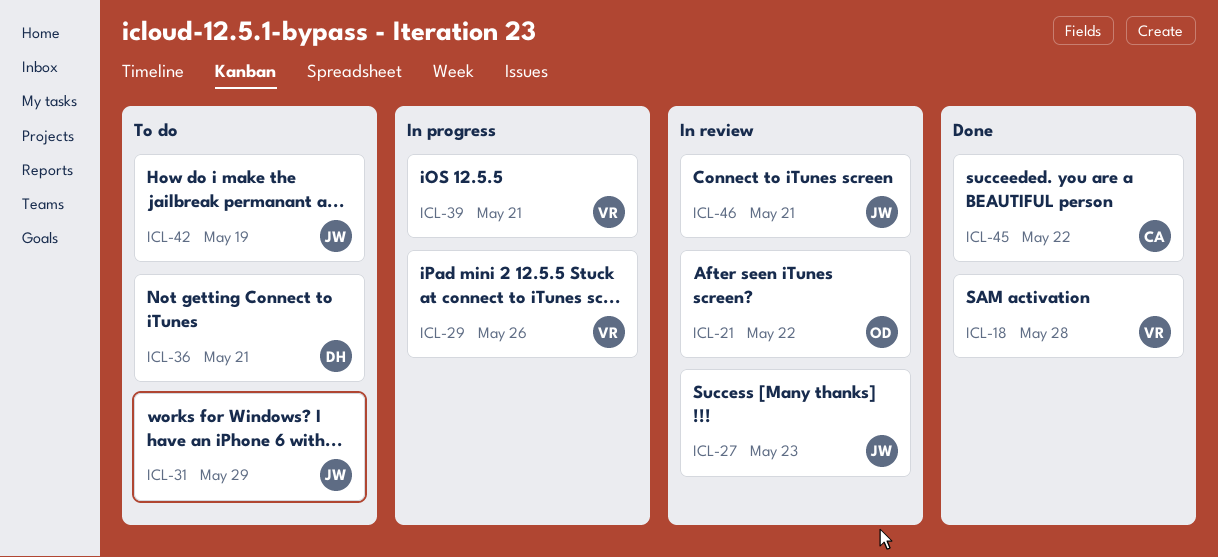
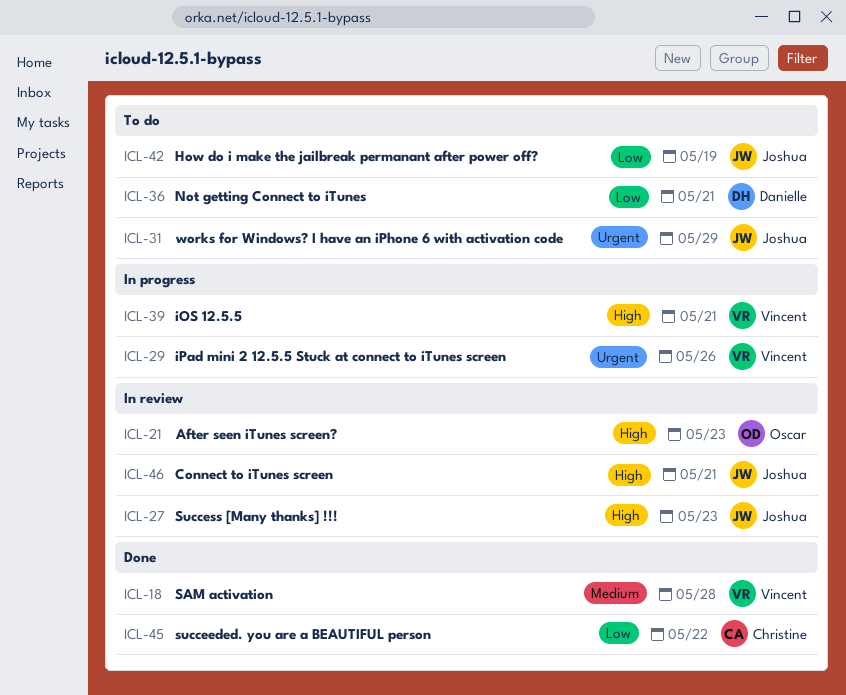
ICL-21, due: May 22 -> May 23

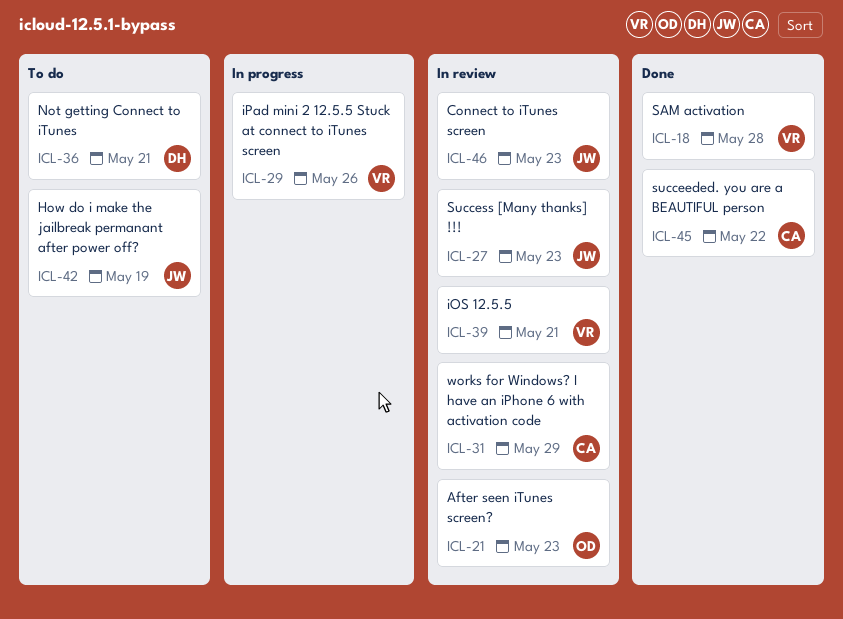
ICL-31, status: To do -> In review
ICL-31, owner: Joshua -> Christine
ICL-39, status: In progress -> In review
ICL-46, due: May 21 -> May 23

